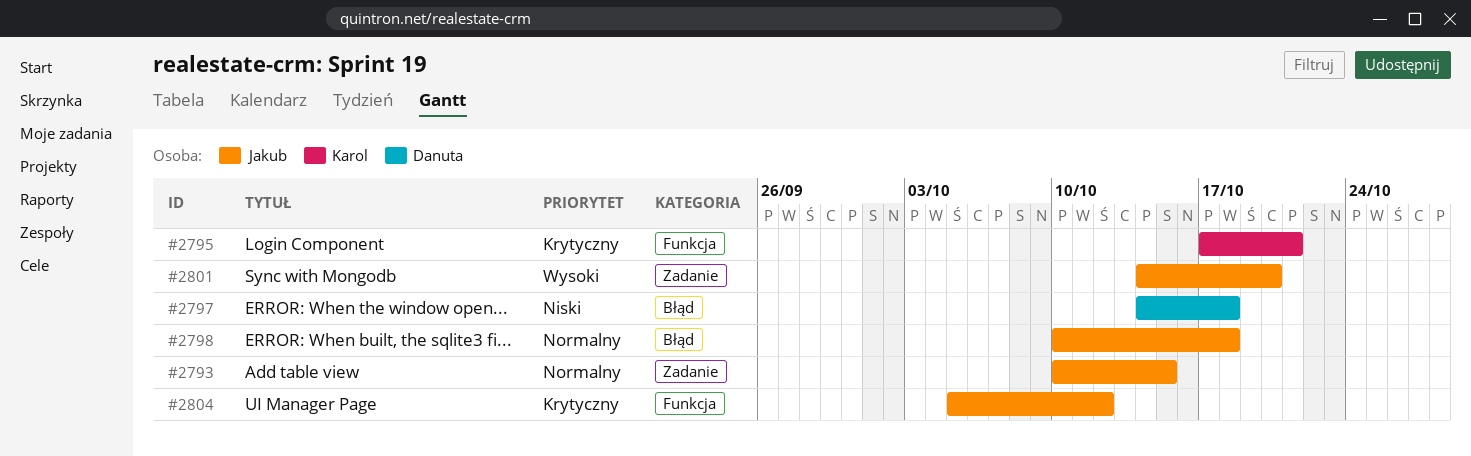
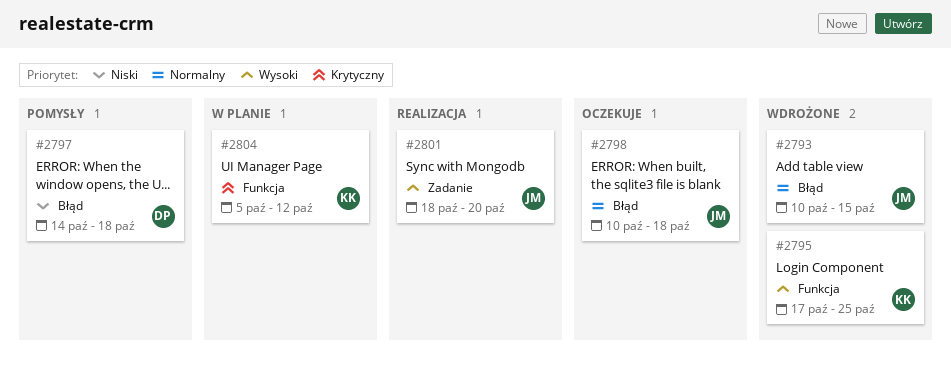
#2793, label: Zadanie -> Błąd
#2795, priority: Krytyczny -> Wysoki
#2795, due: Oct 21 -> Oct 25
#2801, start: Oct 14 -> Oct 18
#2804, owner: Jakub -> Karol

